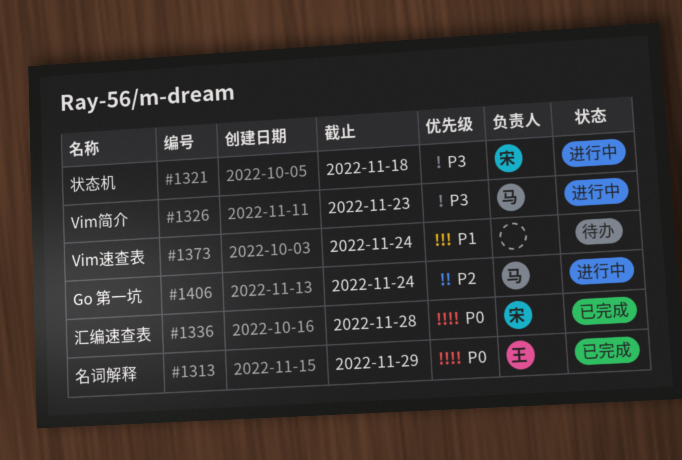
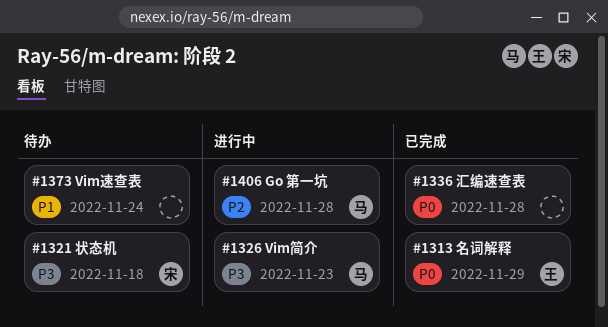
#1321, status: 进行中 -> 待办
#1336, owner: 宋 -> none
#1406, due: Nov 24 -> Nov 28

